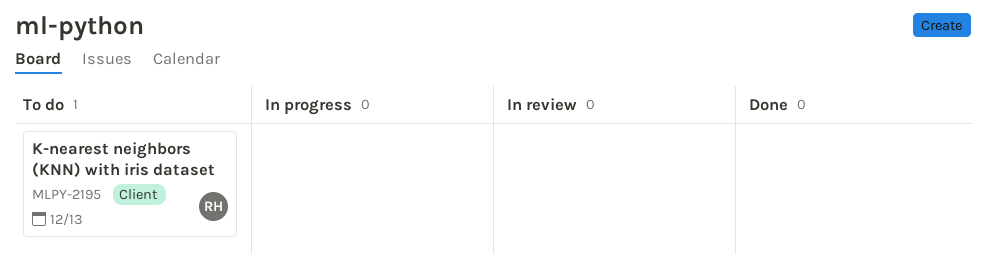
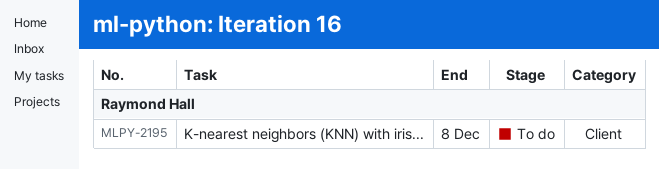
MLPY-2195, due: Dec 13 -> Dec 8

